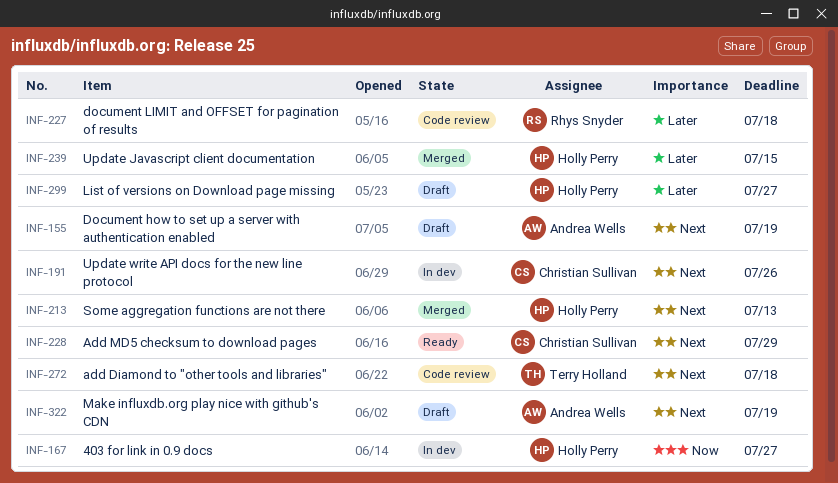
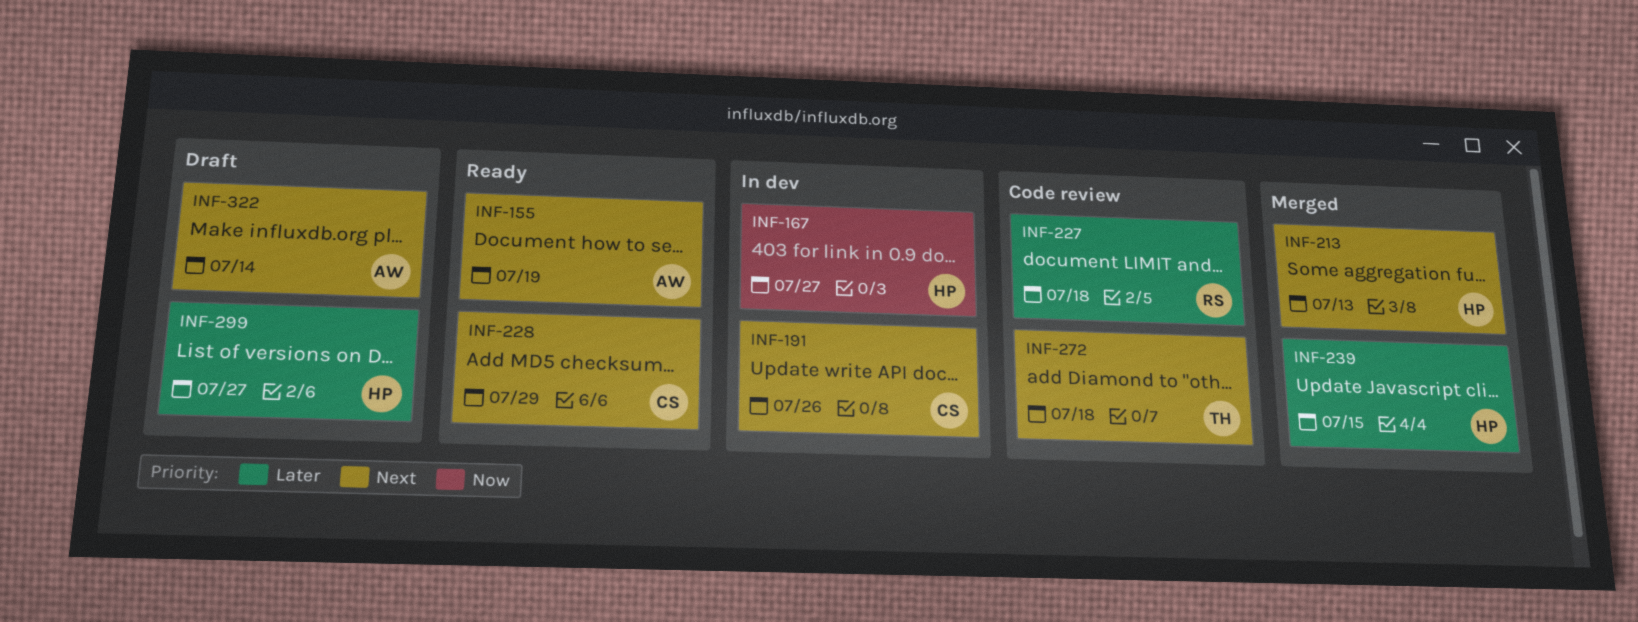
INF-155, status: Draft -> Ready
INF-322, due: Jul 19 -> Jul 14

